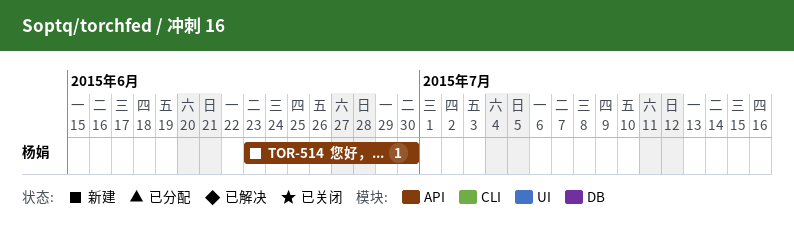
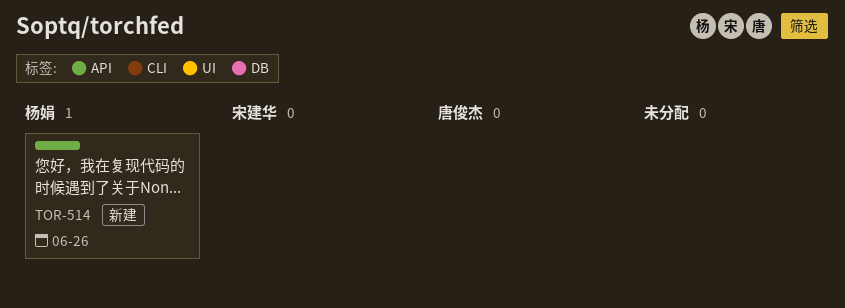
TOR-514, due: Jun 30 -> Jun 26

